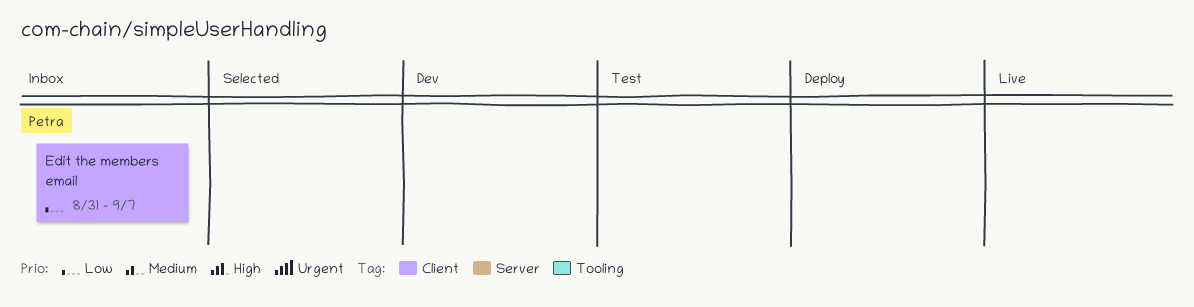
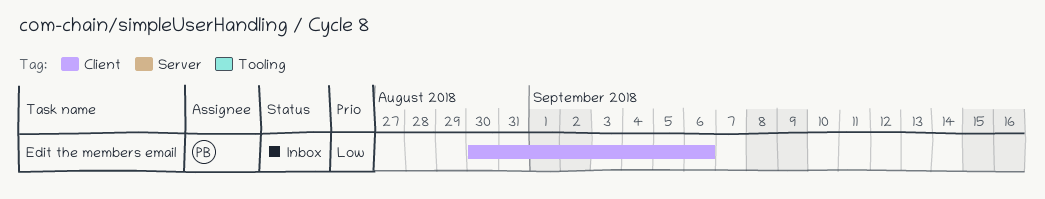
Edit the members email, start: Aug 31 -> Aug 30
Edit the members email, due: Sep 7 -> Sep 6

